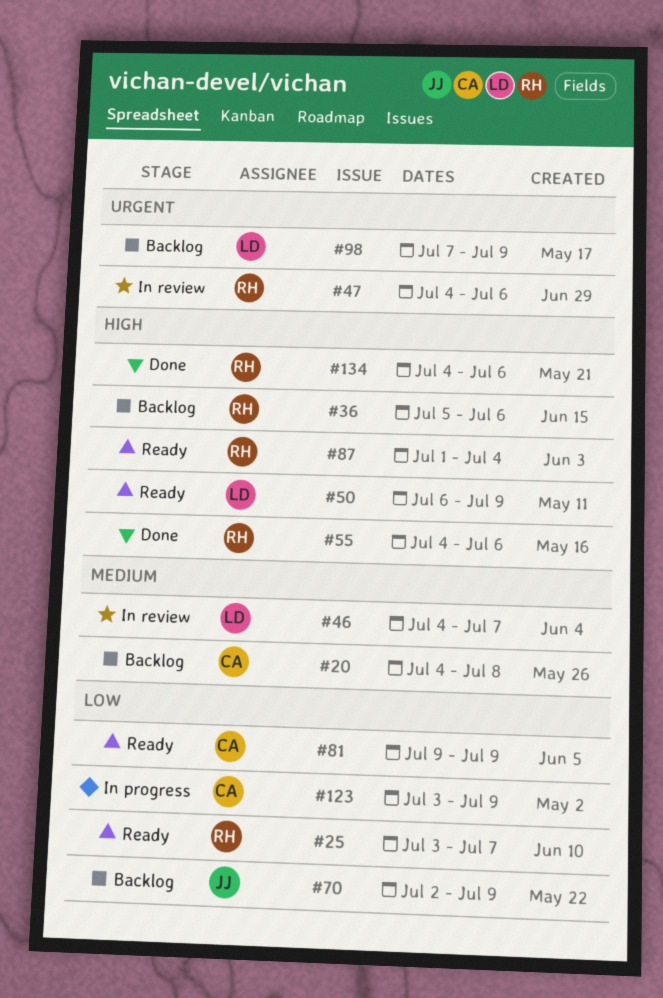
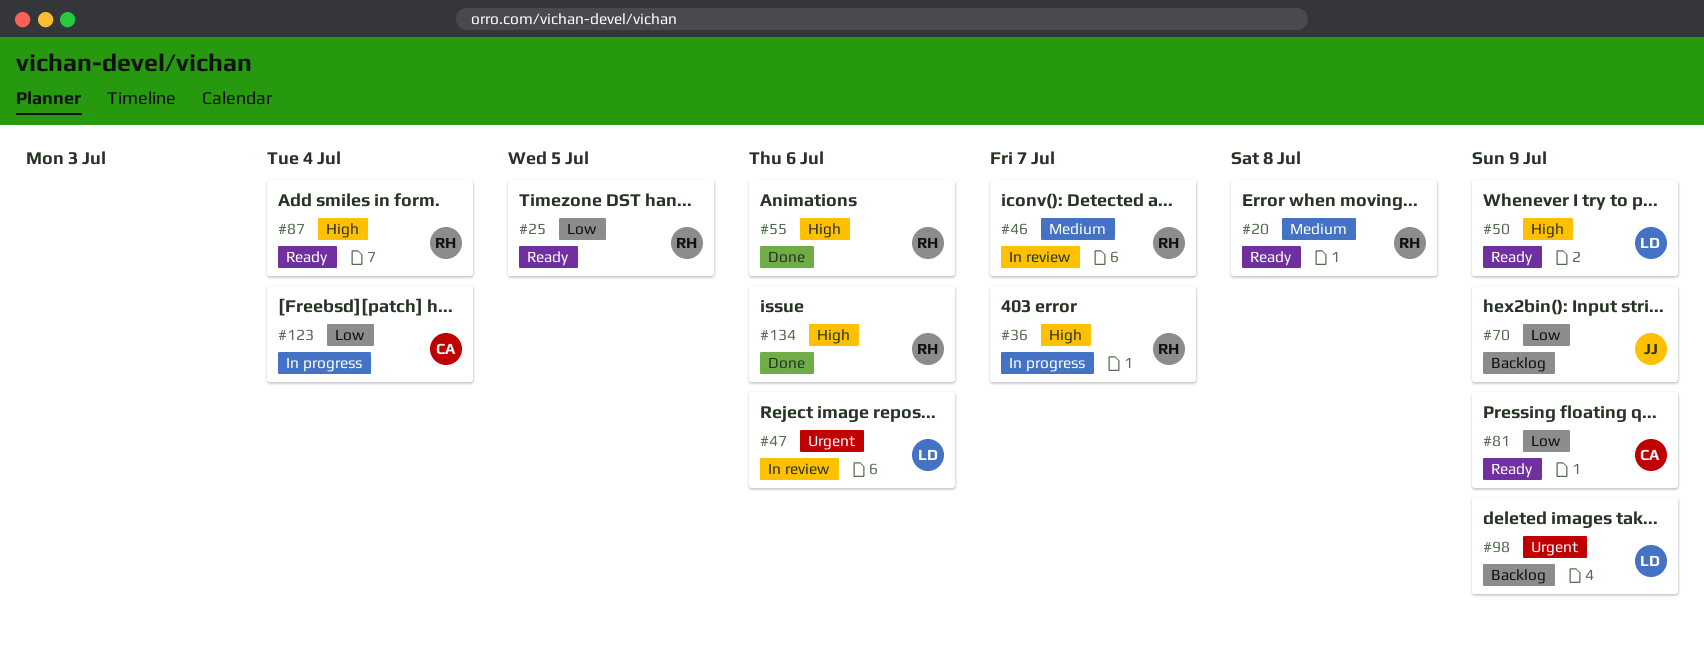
#20, status: Backlog -> Ready
#20, owner: CA -> RH
#25, due: Jul 7 -> Jul 5
#36, status: Backlog -> In progress
#36, due: Jul 6 -> Jul 7
#46, owner: LD -> RH
#47, owner: RH -> LD
#123, due: Jul 9 -> Jul 4

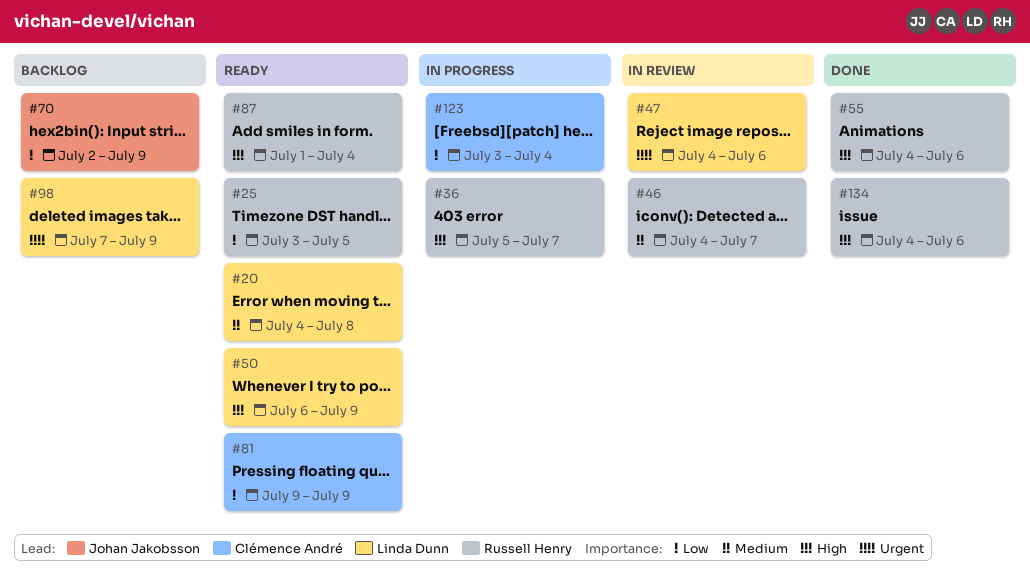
#20, owner: Russell Henry -> Linda Dunn

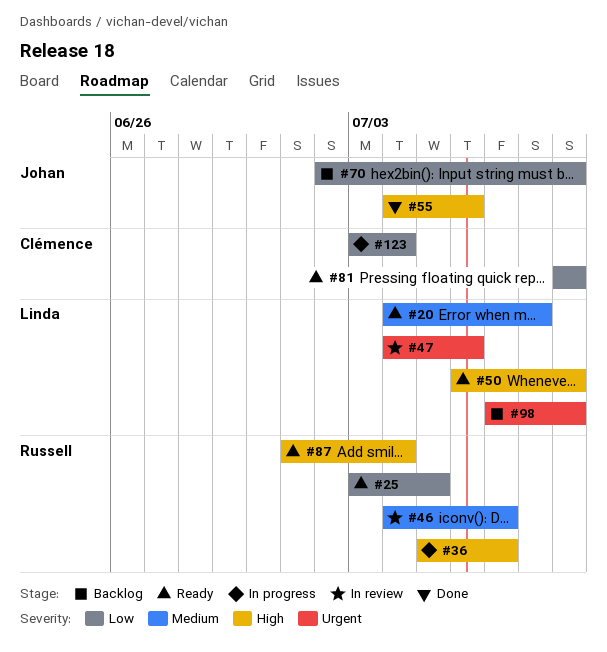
#55, owner: Russell Henry -> Johan Jakobsson
#134: present -> none

